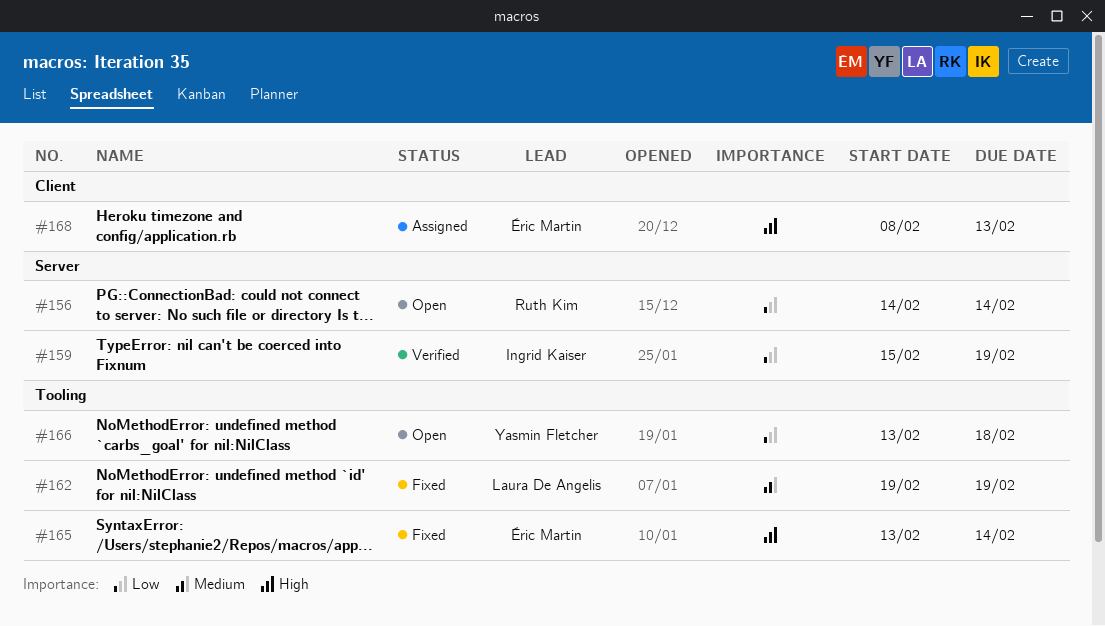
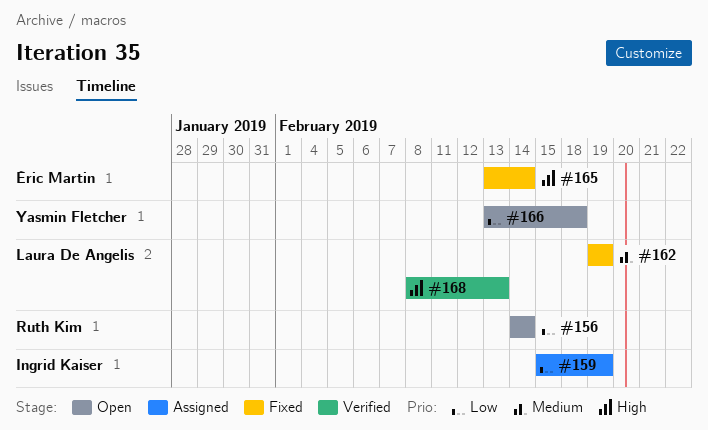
#159, status: Verified -> Assigned
#168, status: Assigned -> Verified
#168, owner: Éric Martin -> Laura De Angelis

